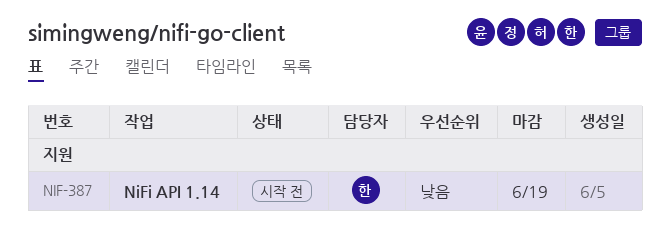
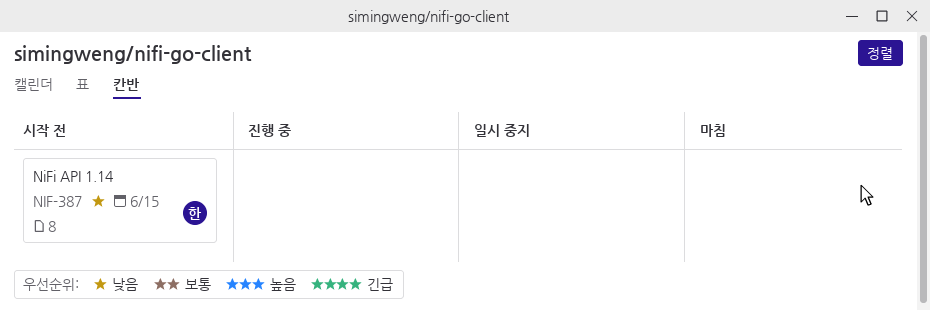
NIF-387, due: Jun 19 -> Jun 15

